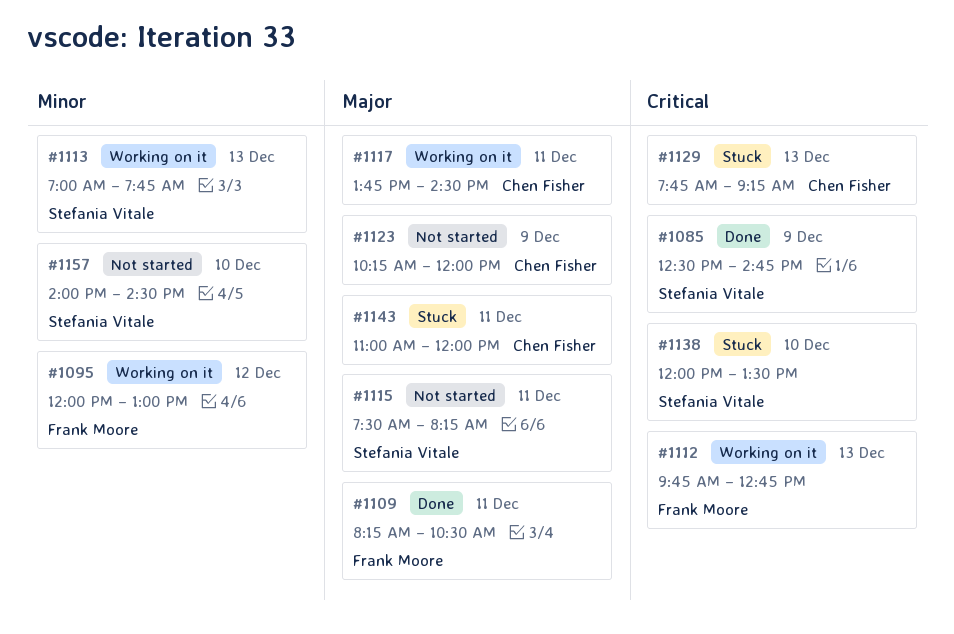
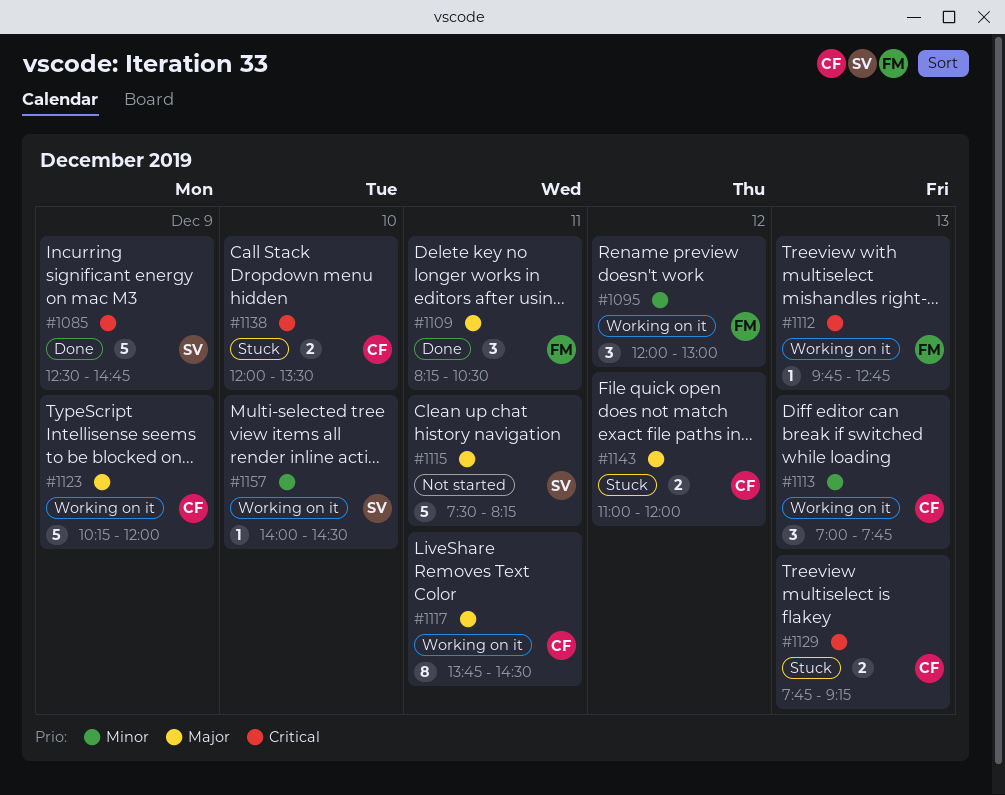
#1113, owner: Stefania Vitale -> Chen Fisher
#1123, status: Not started -> Working on it
#1138, owner: Stefania Vitale -> Chen Fisher
#1143, day: Dec 11 -> Dec 12
#1157, status: Not started -> Working on it

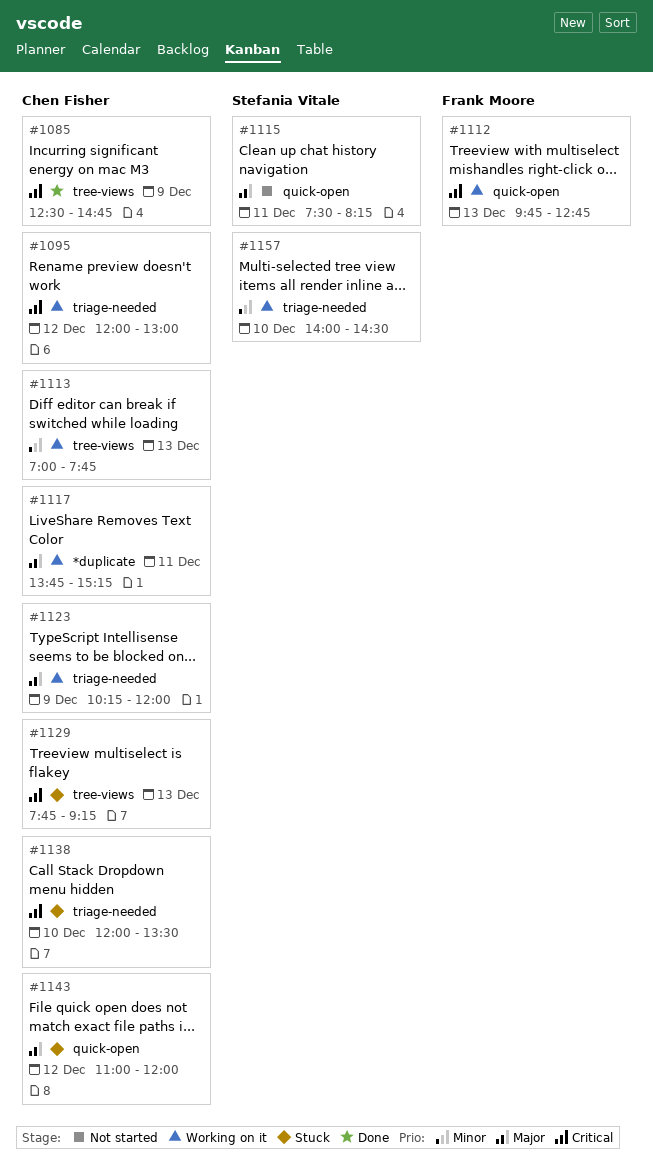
#1085, owner: Stefania Vitale -> Chen Fisher
#1095, owner: Frank Moore -> Chen Fisher
#1095, priority: Minor -> Critical
#1109: present -> none
#1117, ends: 14:30 -> 15:15

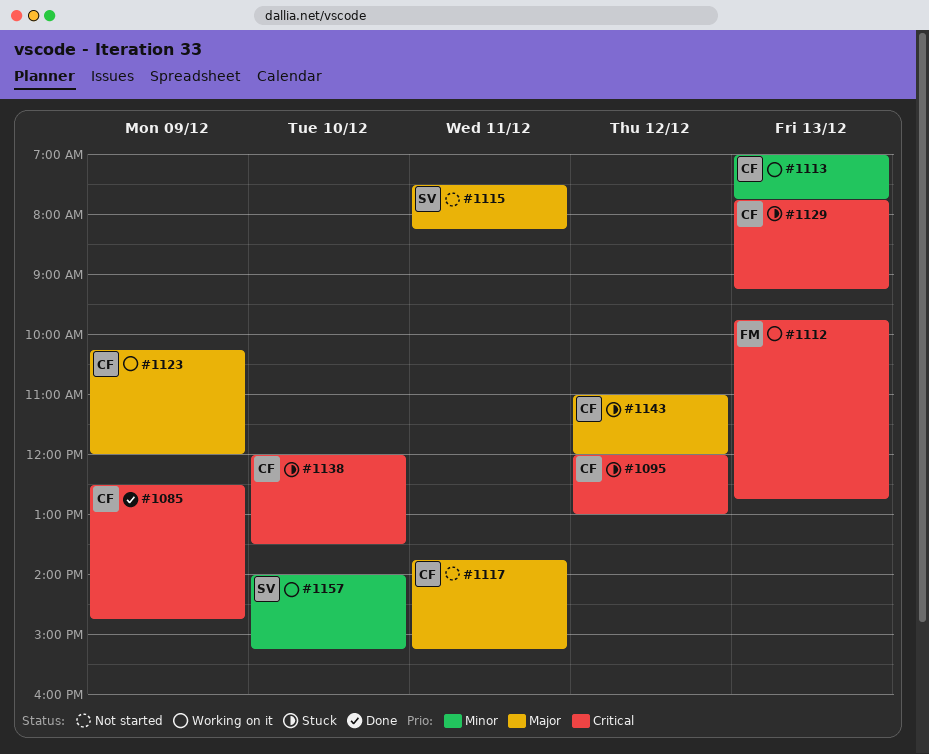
#1095, status: Working on it -> Stuck
#1117, status: Working on it -> Not started
#1157, ends: 14:30 -> 15:15

